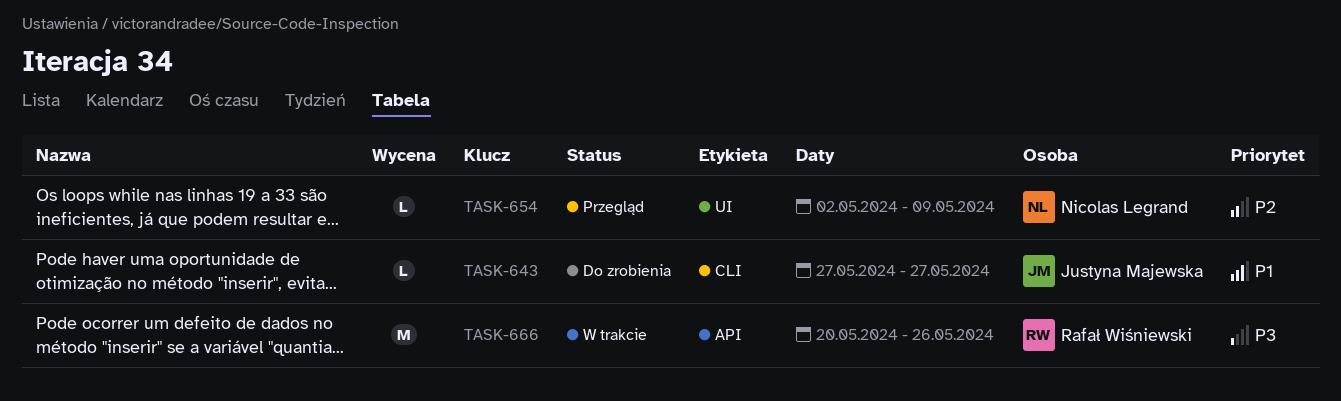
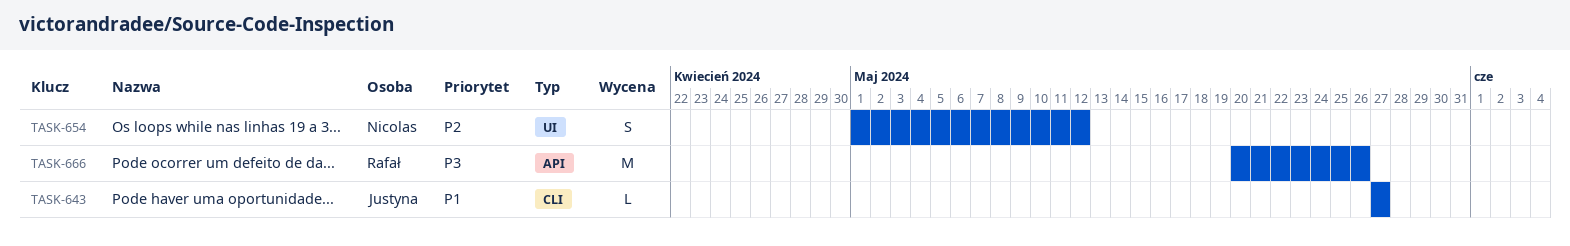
TASK-654, estimate: L -> S
TASK-654, start: May 2 -> May 1
TASK-654, due: May 9 -> May 12

